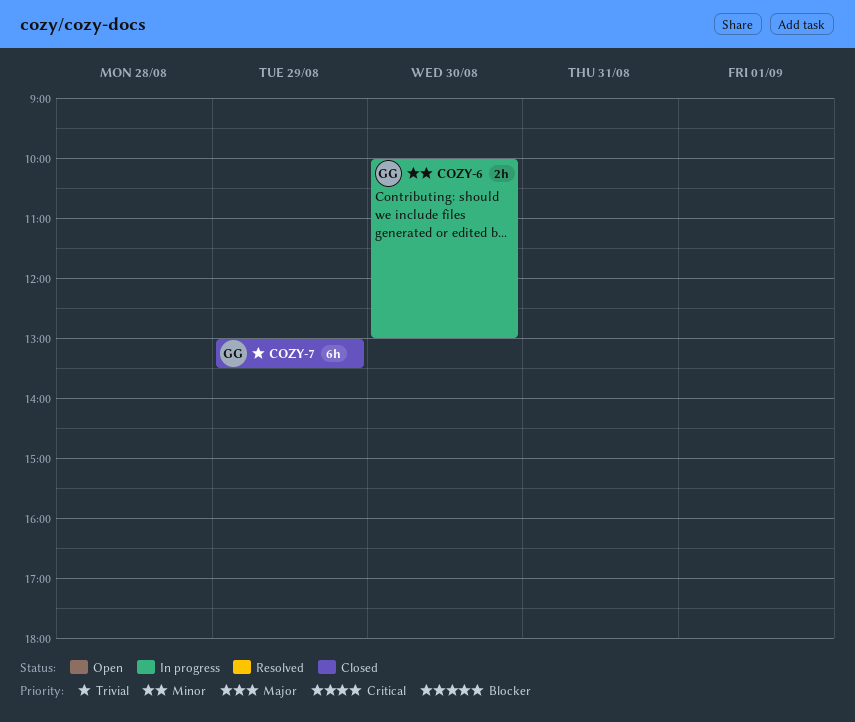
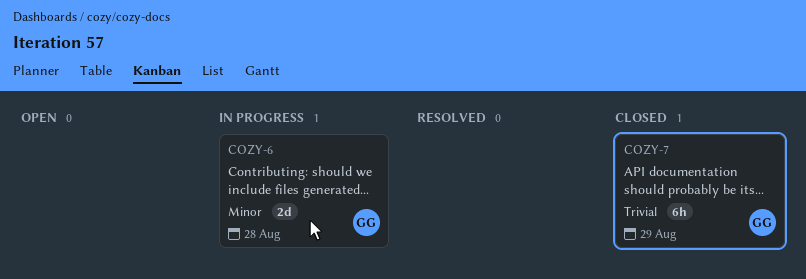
COZY-6, estimate: 2h -> 2d
COZY-6, day: Aug 30 -> Aug 28

